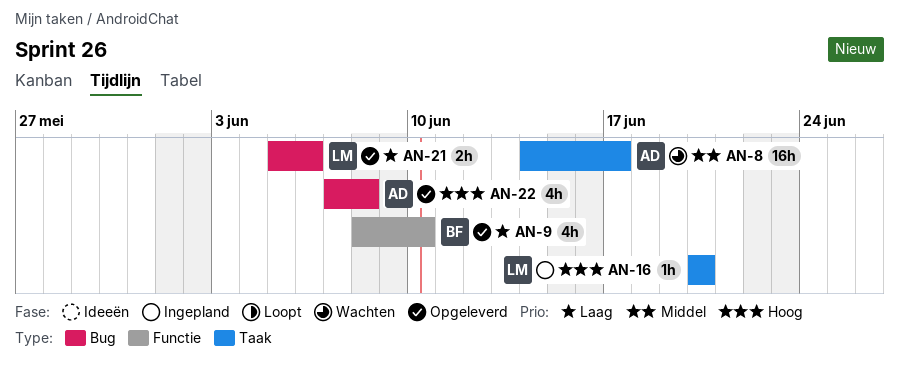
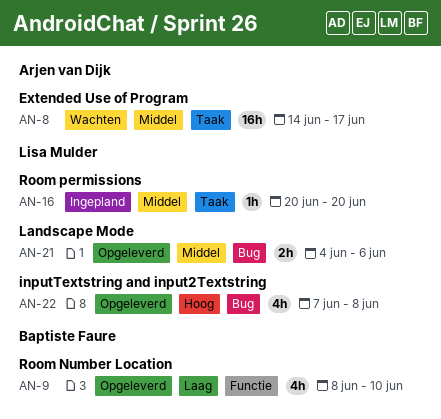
AN-16, priority: Hoog -> Middel
AN-21, priority: Laag -> Middel
AN-21, start: Jun 5 -> Jun 4
AN-22, owner: Arjen van Dijk -> Lisa Mulder

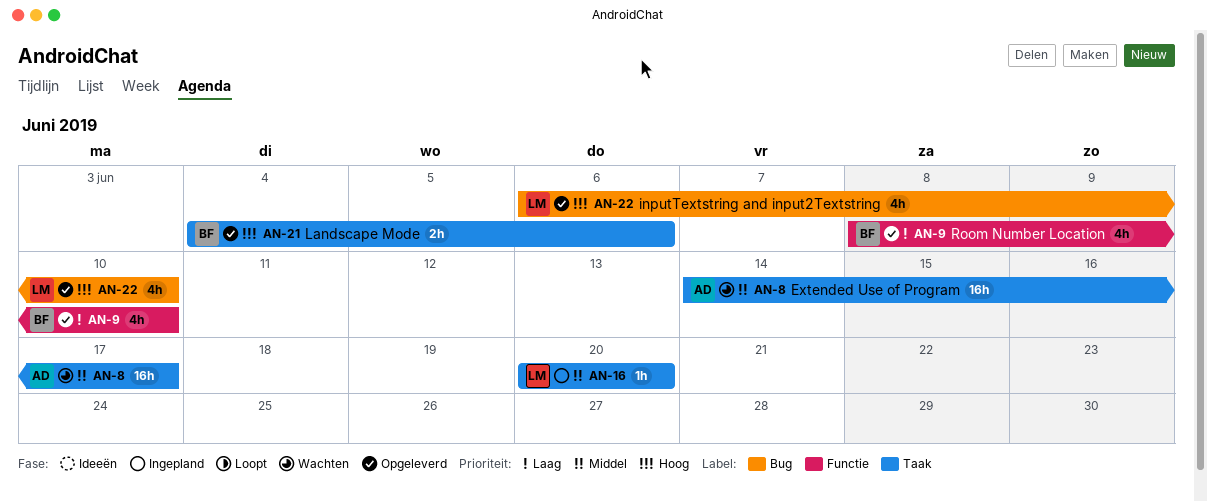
AN-21, owner: Lisa Mulder -> Baptiste Faure
AN-21, priority: Middel -> Hoog
AN-21, label: Bug -> Taak
AN-22, start: Jun 7 -> Jun 6
AN-22, due: Jun 8 -> Jun 10

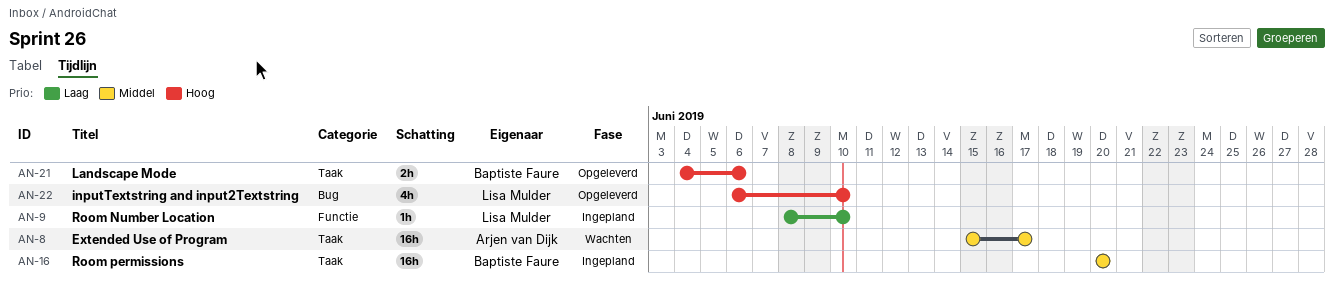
AN-8, start: Jun 14 -> Jun 15
AN-9, status: Opgeleverd -> Ingepland
AN-9, owner: Baptiste Faure -> Lisa Mulder
AN-9, estimate: 4h -> 1h
AN-16, owner: Lisa Mulder -> Baptiste Faure
AN-16, estimate: 1h -> 16h

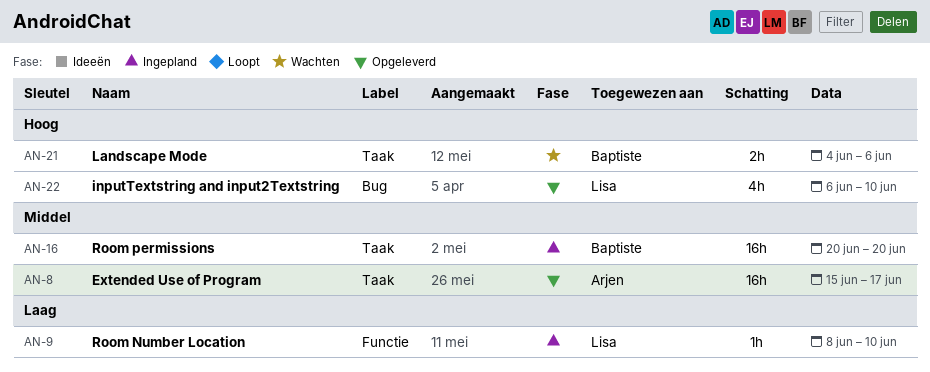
AN-8, status: Wachten -> Opgeleverd
AN-21, status: Opgeleverd -> Wachten

